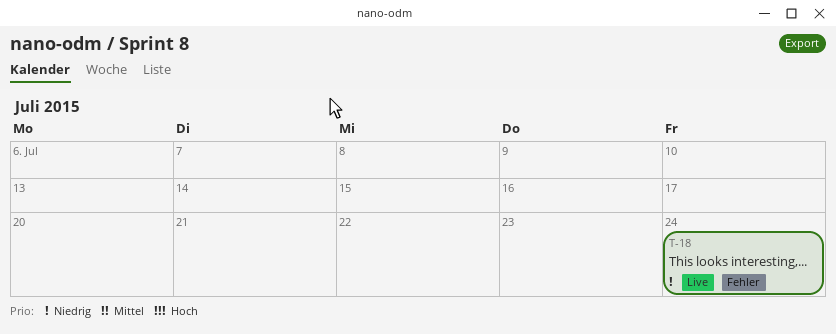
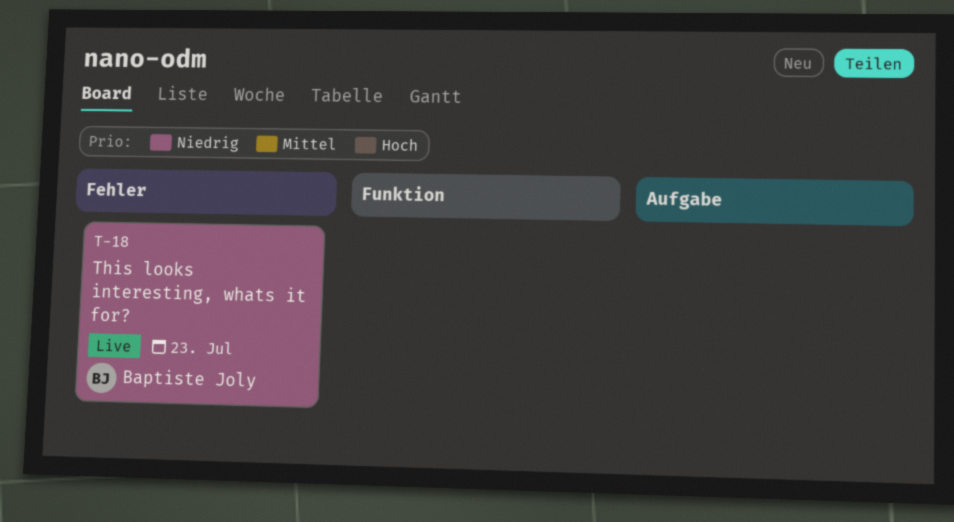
T-18, due: Jul 24 -> Jul 23

